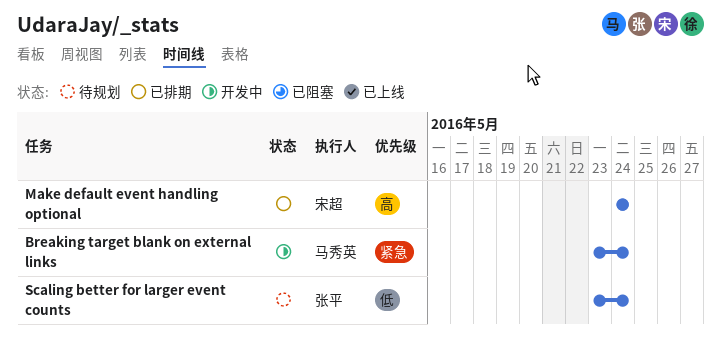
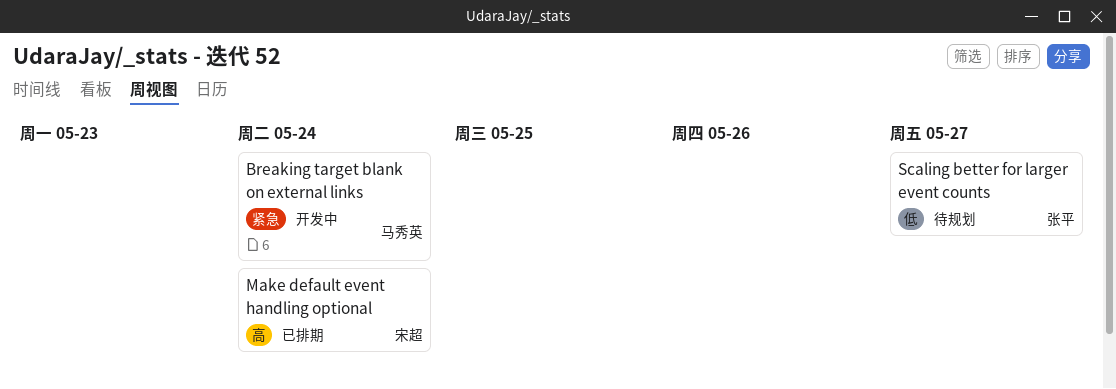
Scaling better for larger event counts, due: May 24 -> May 27

